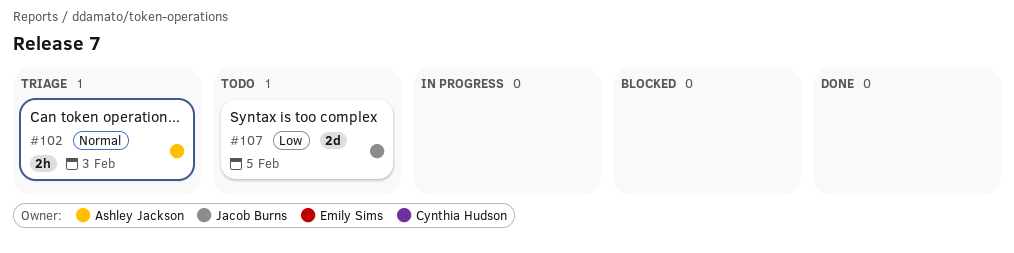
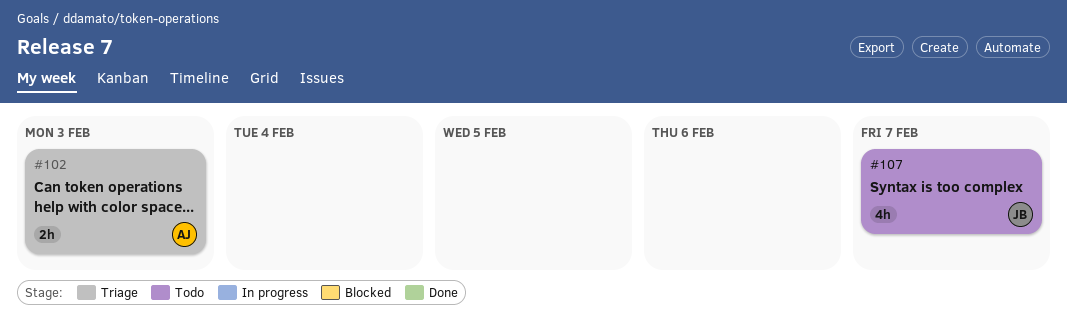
#107, estimate: 2d -> 4h
#107, due: Feb 5 -> Feb 7

